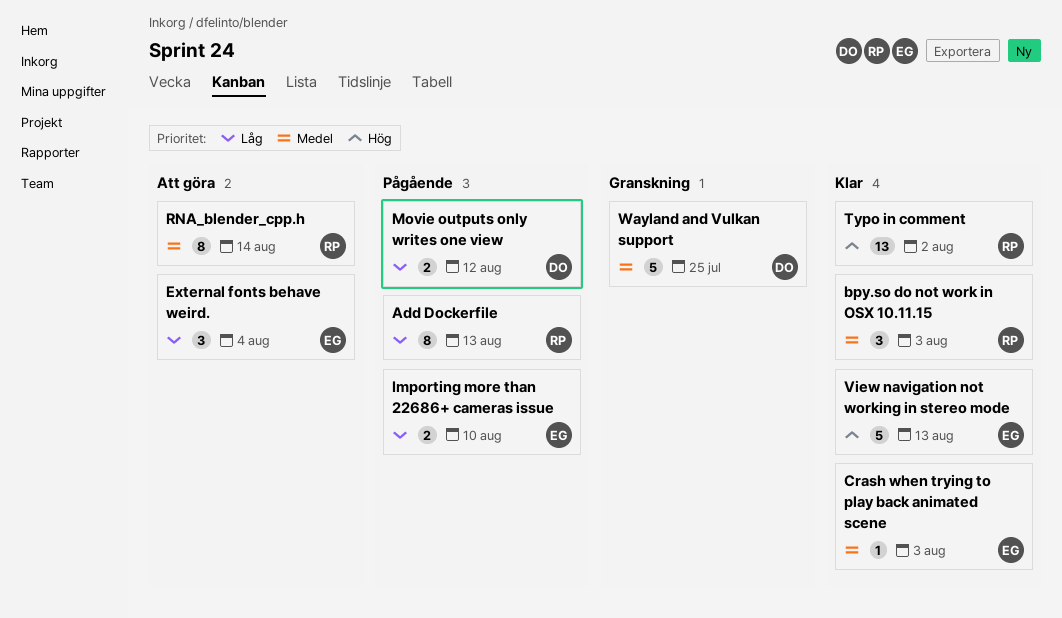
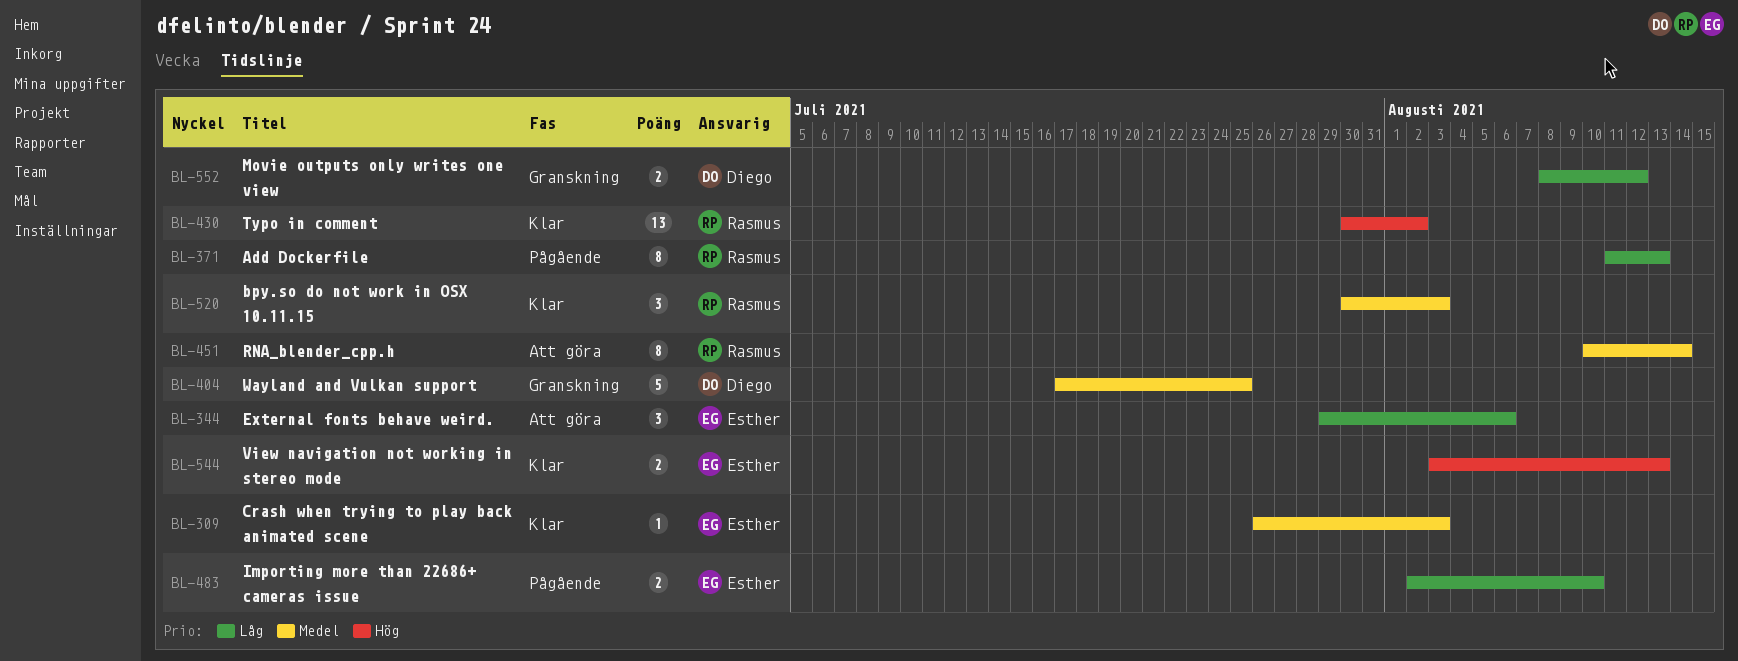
External fonts behave weird., due: Aug 4 -> Aug 6
Movie outputs only writes one view, status: Pågående -> Granskning
View navigation not working in stereo mode, estimate: 5 -> 2

